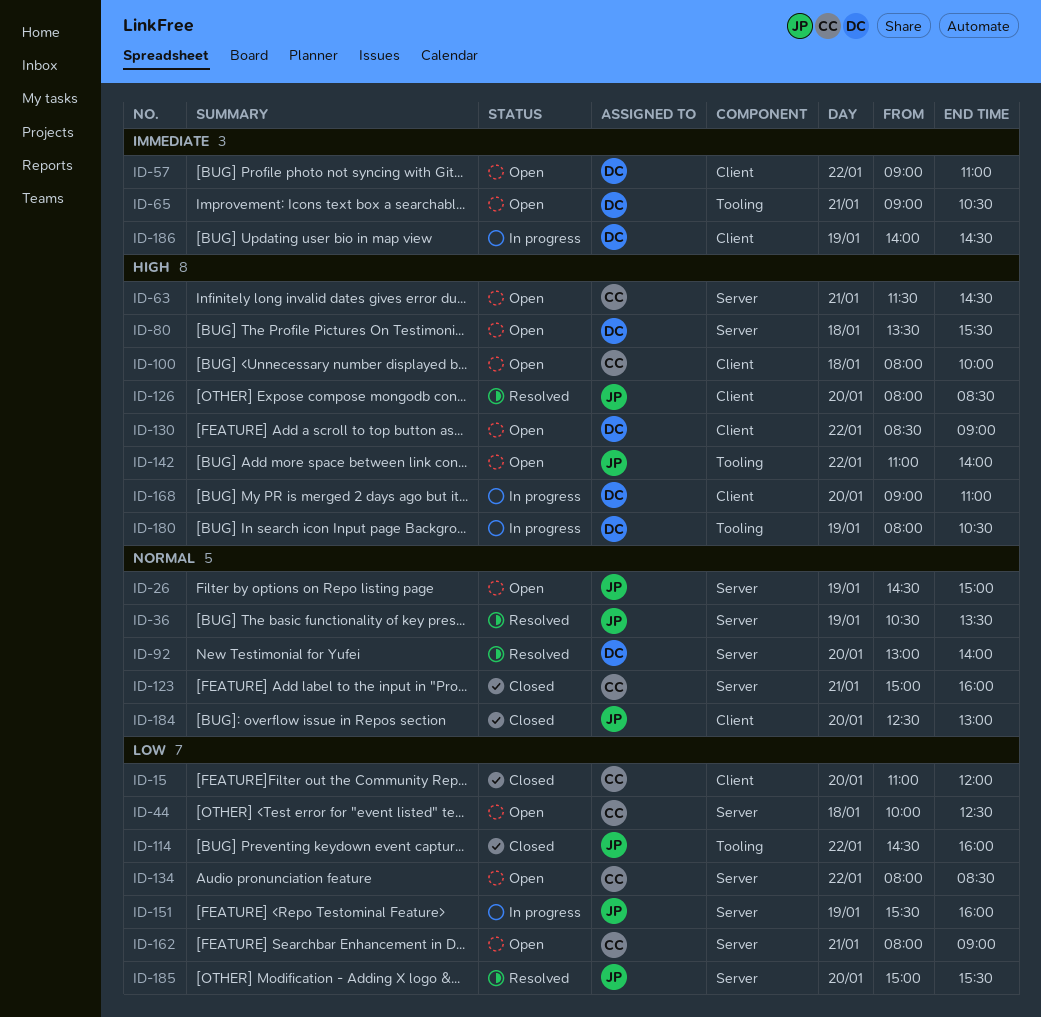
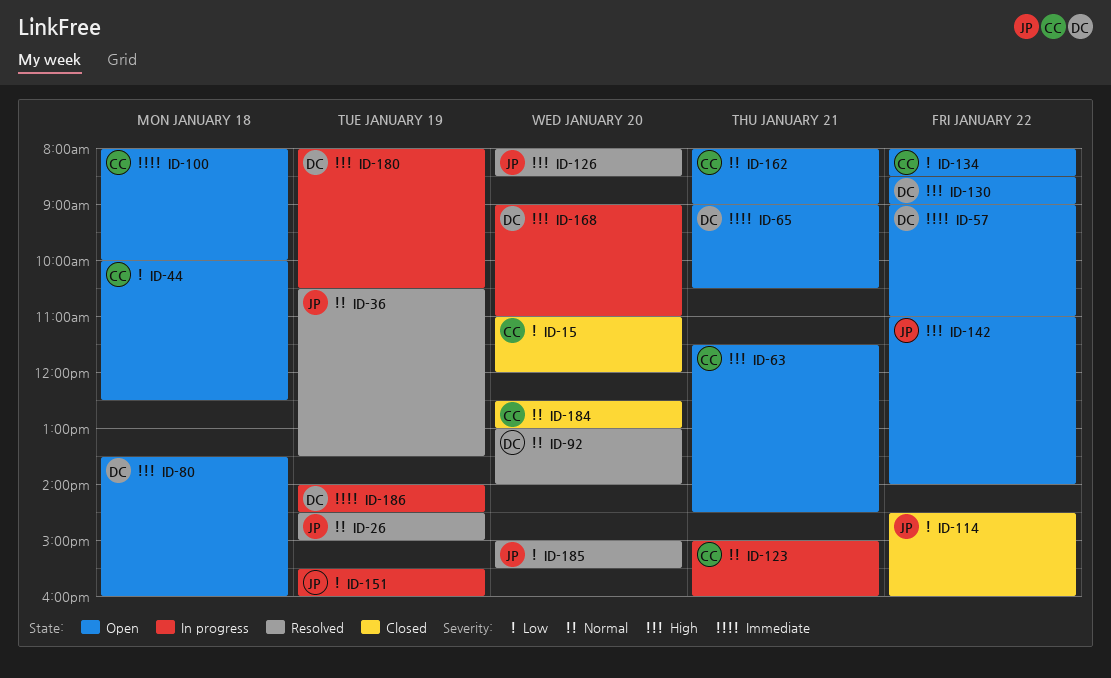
ID-26, status: Open -> Resolved
ID-80, ends: 15:30 -> 16:00
ID-100, priority: High -> Immediate
ID-123, status: Closed -> In progress
ID-162, priority: Low -> Normal
ID-184, owner: JP -> CC

